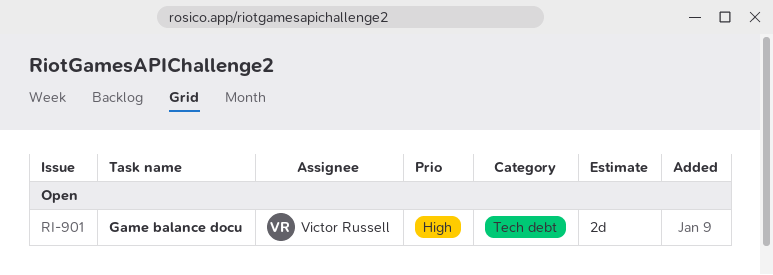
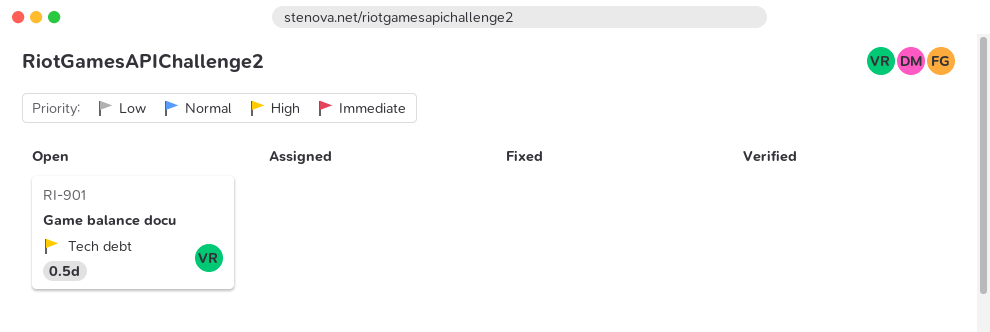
RI-901, estimate: 2d -> 0.5d

